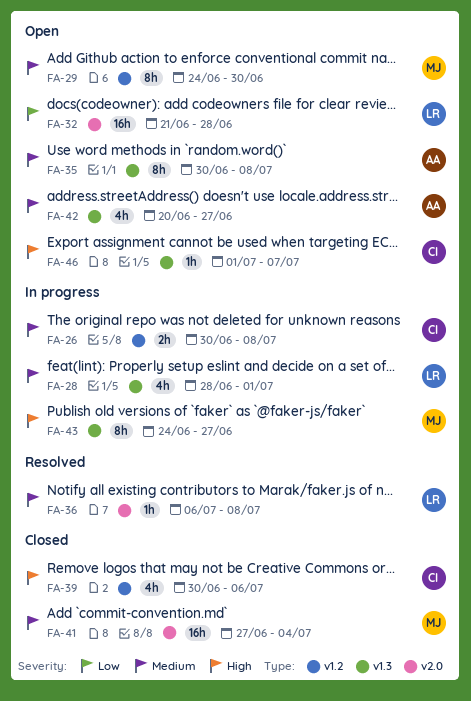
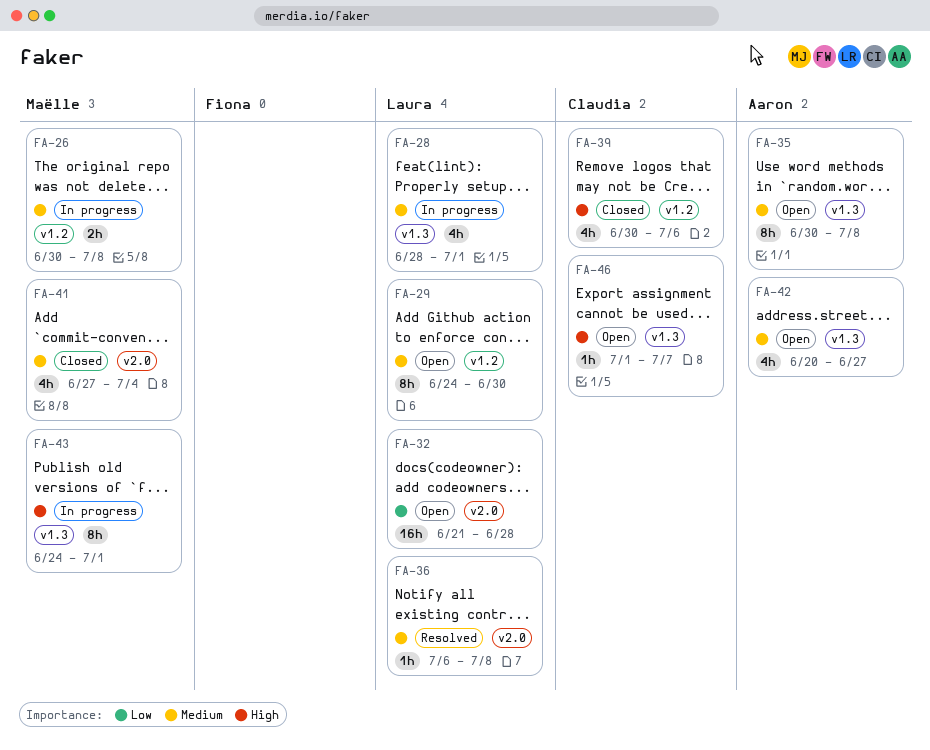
FA-26, owner: Claudia -> Maëlle
FA-29, owner: Maëlle -> Laura
FA-41, estimate: 16h -> 4h
FA-43, due: Jun 27 -> Jul 1

